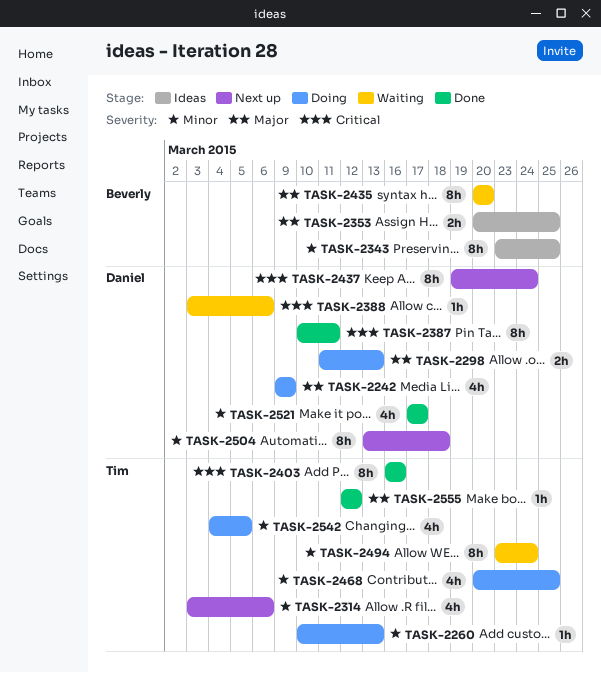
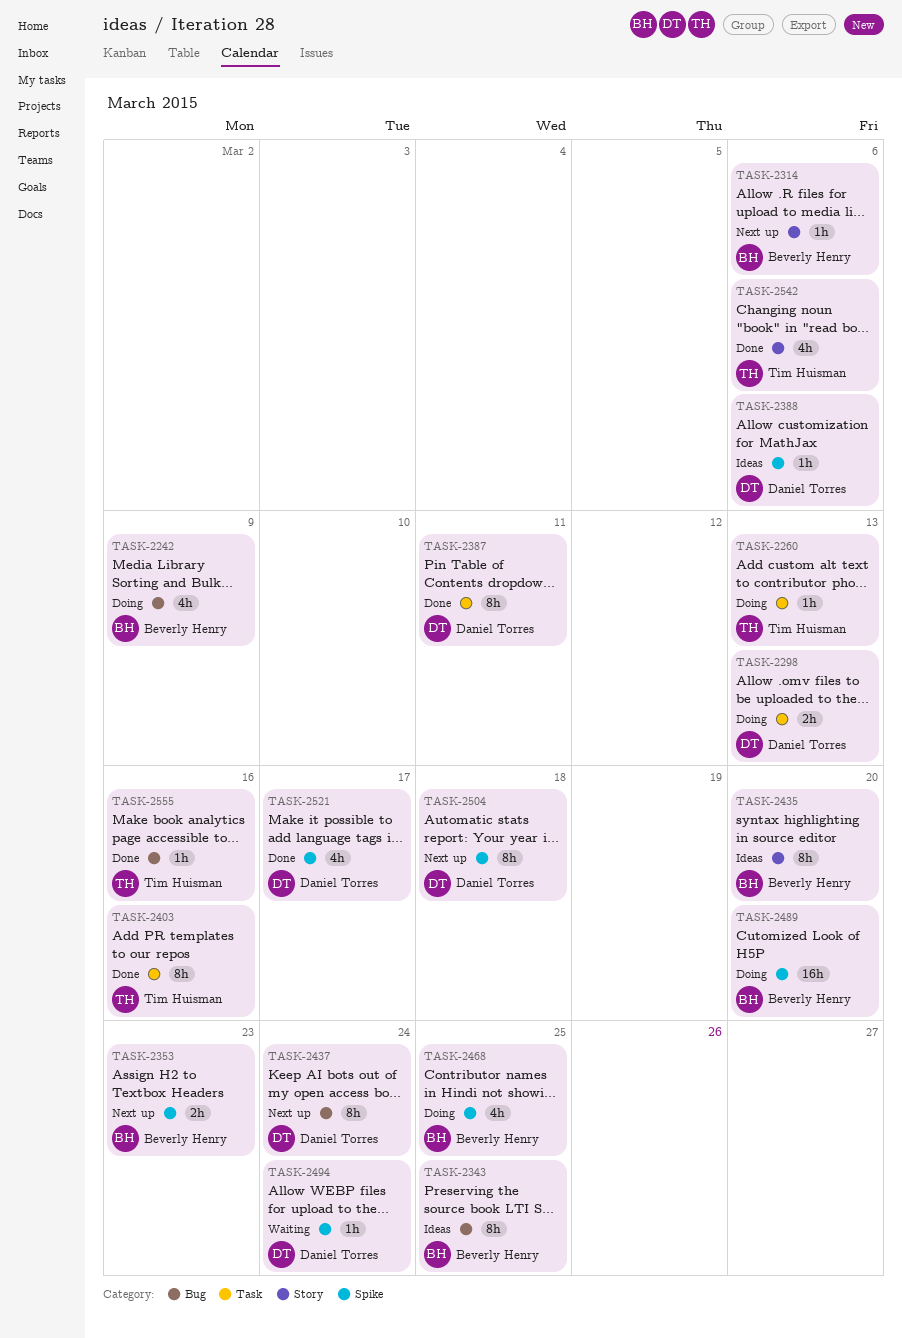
TASK-2242, owner: Daniel Torres -> Beverly Henry
TASK-2314, owner: Tim Huisman -> Beverly Henry
TASK-2314, estimate: 4h -> 1h
TASK-2353, status: Ideas -> Next up
TASK-2353, due: Mar 25 -> Mar 23
TASK-2388, status: Waiting -> Ideas
TASK-2435, status: Waiting -> Ideas
TASK-2468, owner: Tim Huisman -> Beverly Henry
TASK-2489: none -> present
TASK-2494, owner: Tim Huisman -> Daniel Torres
TASK-2494, estimate: 8h -> 1h
TASK-2542, status: Doing -> Done
TASK-2542, due: Mar 5 -> Mar 6
TASK-2555, due: Mar 12 -> Mar 16

